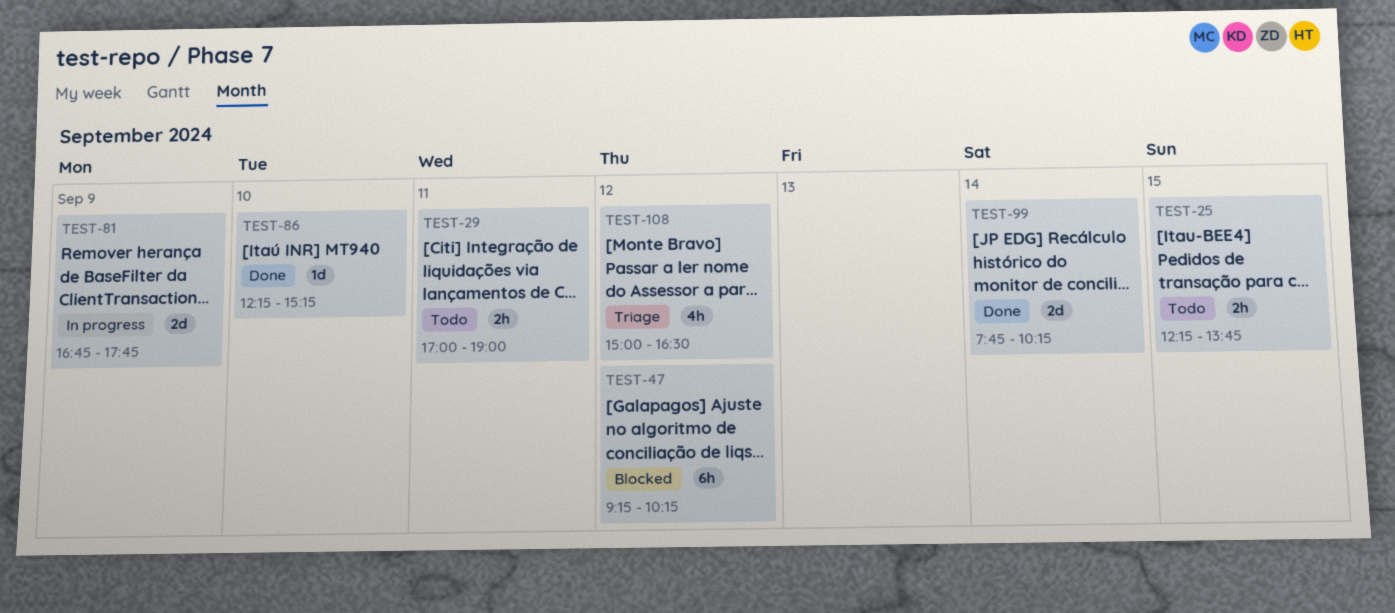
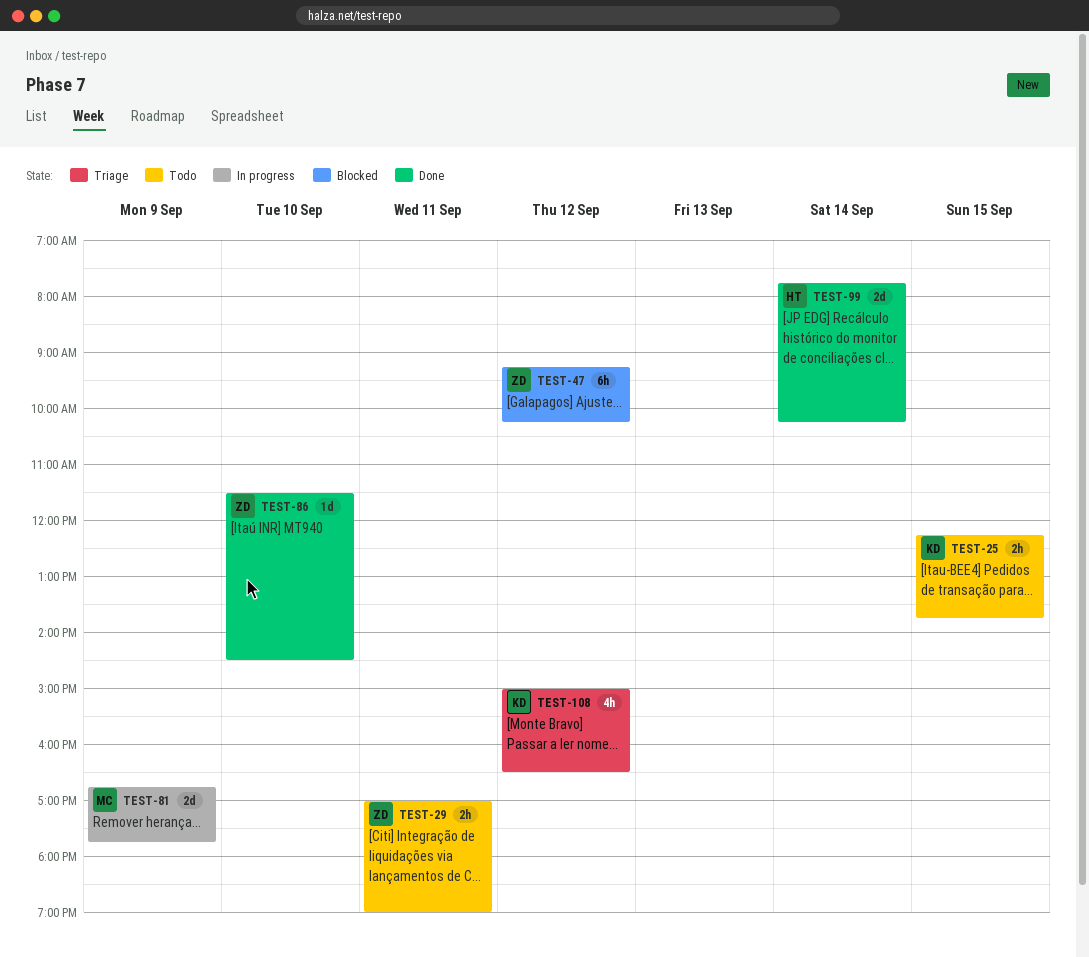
TEST-86, begins: 12:15 -> 11:30
TEST-86, ends: 15:15 -> 14:30

